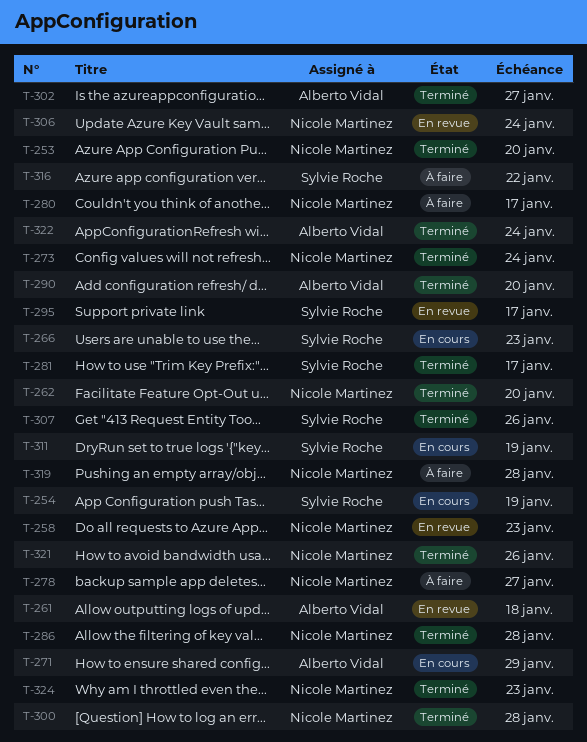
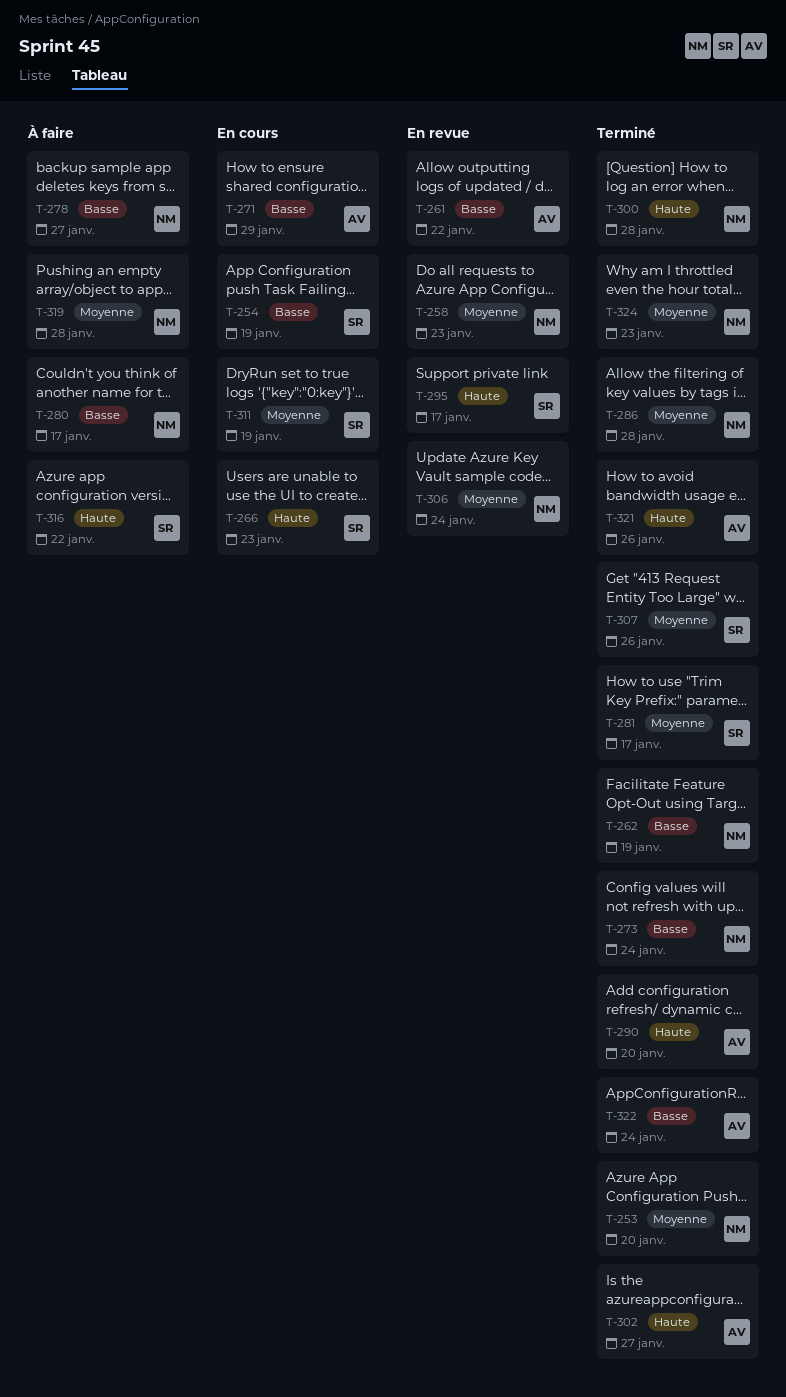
T-261, due: Jan 18 -> Jan 22
T-262, due: Jan 20 -> Jan 19
T-321, owner: Nicole Martinez -> Alberto Vidal

